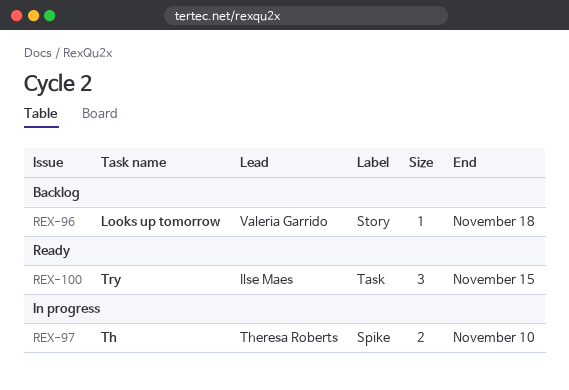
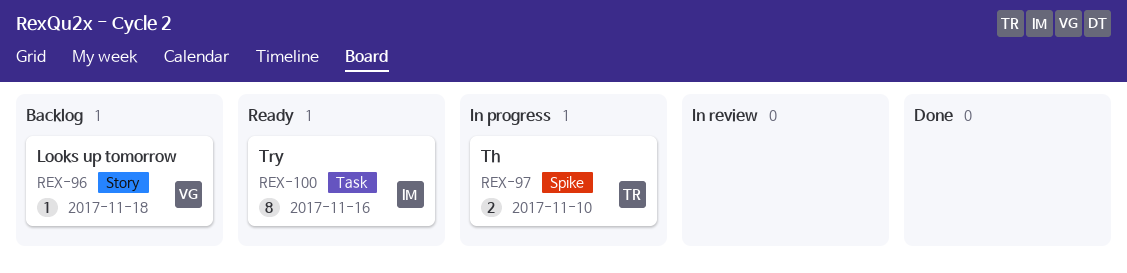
REX-100, estimate: 3 -> 8
REX-100, due: Nov 15 -> Nov 16

